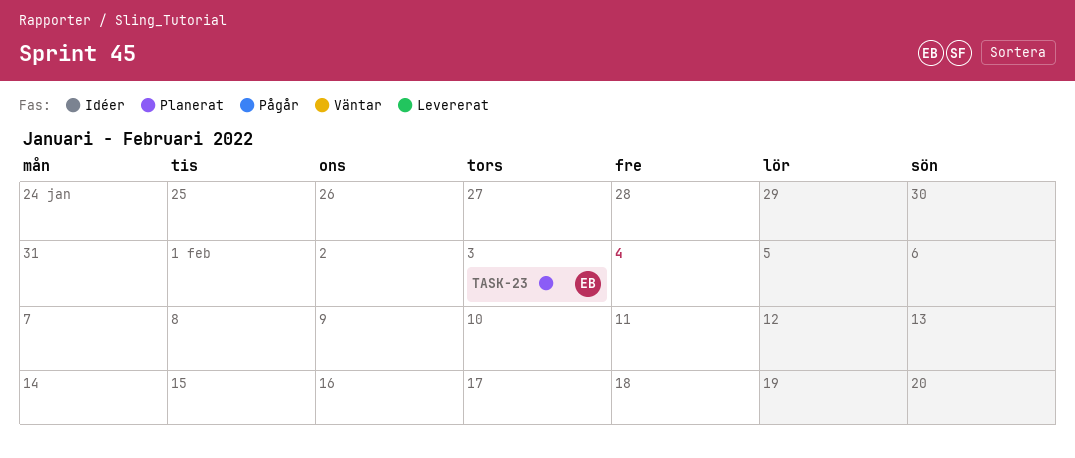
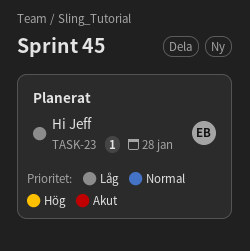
TASK-23, due: Feb 3 -> Jan 28

